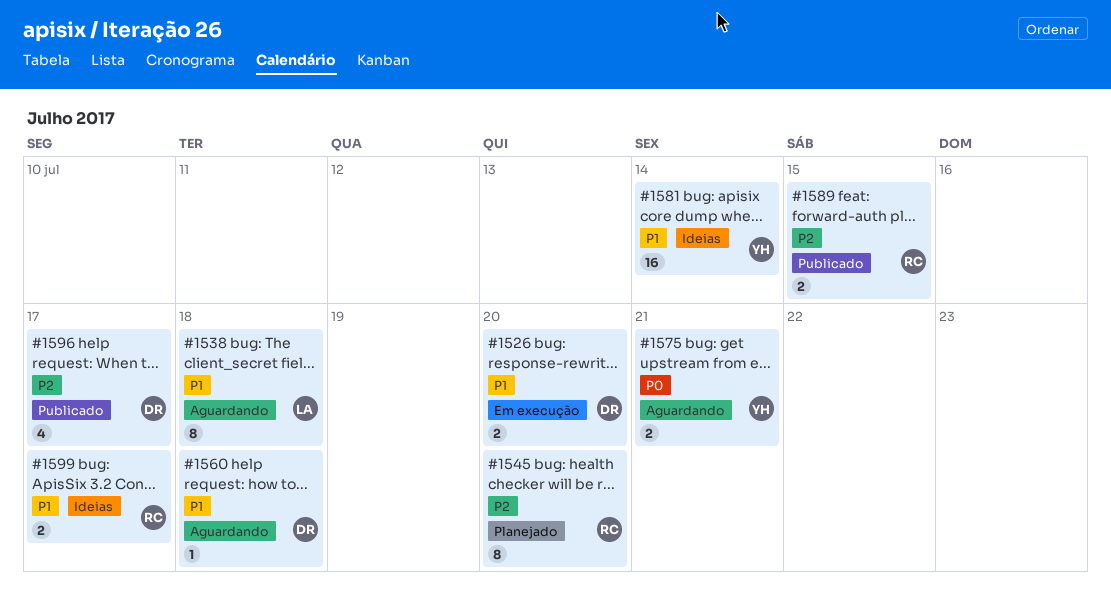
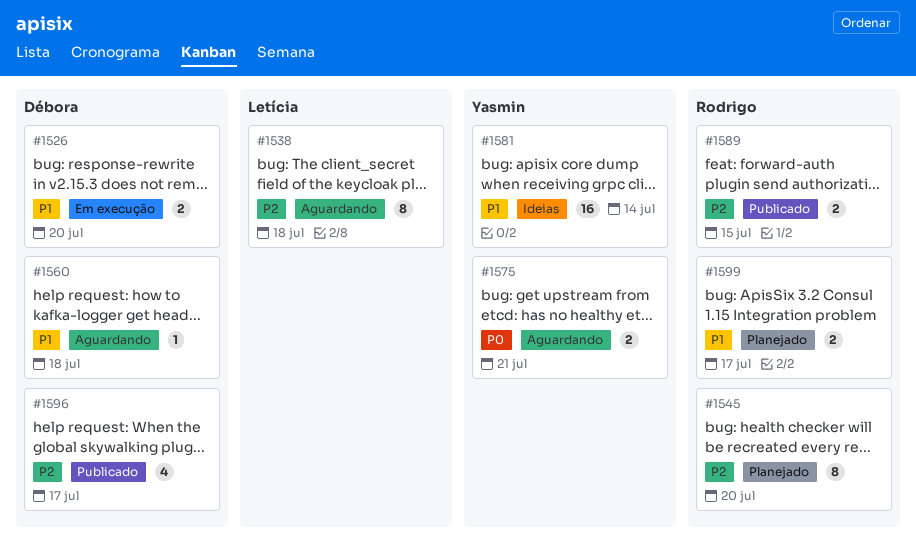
#1538, priority: P1 -> P2
#1599, status: Ideias -> Planejado

